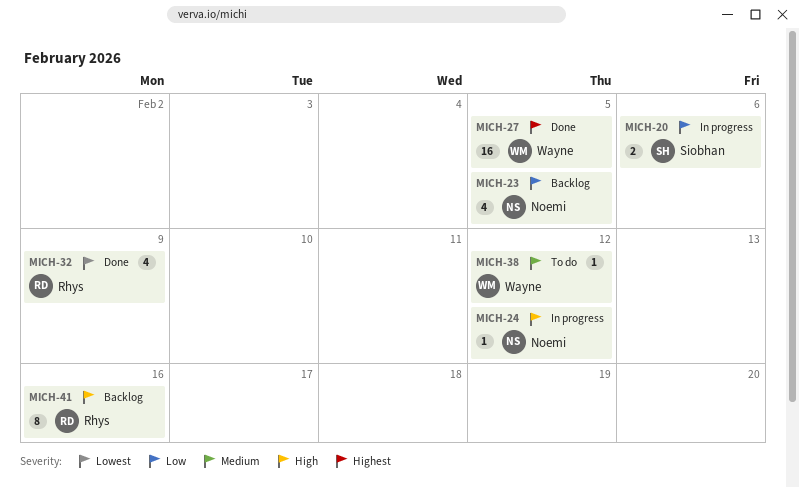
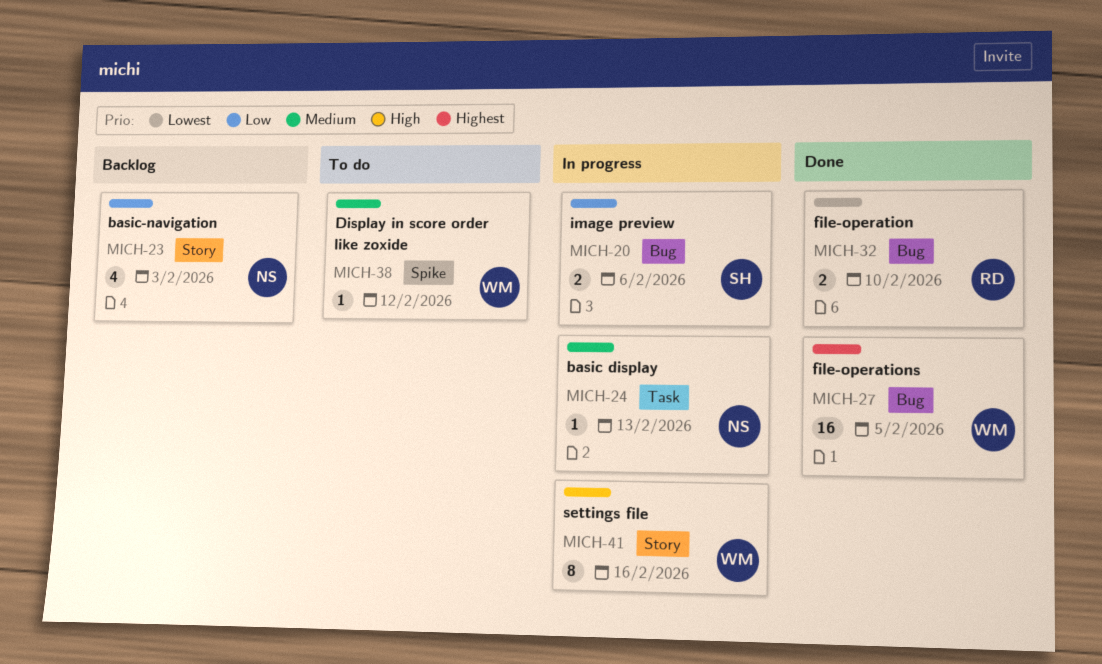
MICH-23, due: Feb 5 -> Feb 3
MICH-24, priority: High -> Medium
MICH-24, due: Feb 12 -> Feb 13
MICH-32, estimate: 4 -> 2
MICH-32, due: Feb 9 -> Feb 10
MICH-41, status: Backlog -> In progress
MICH-41, owner: Rhys -> Wayne

